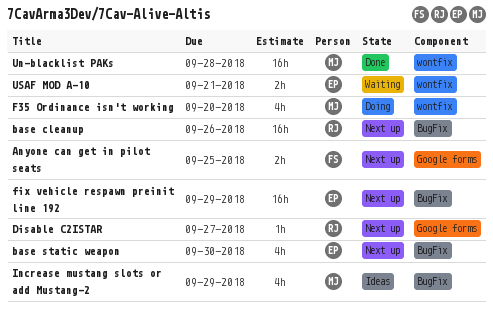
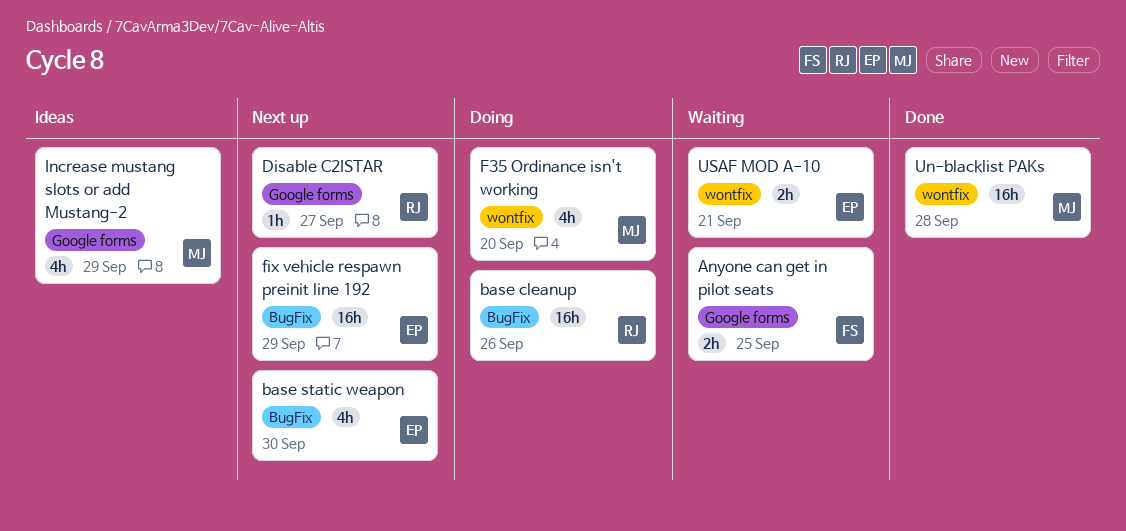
Anyone can get in pilot seats, status: Next up -> Waiting
base cleanup, status: Next up -> Doing
Increase mustang slots or add Mustang-2, label: BugFix -> Google forms

